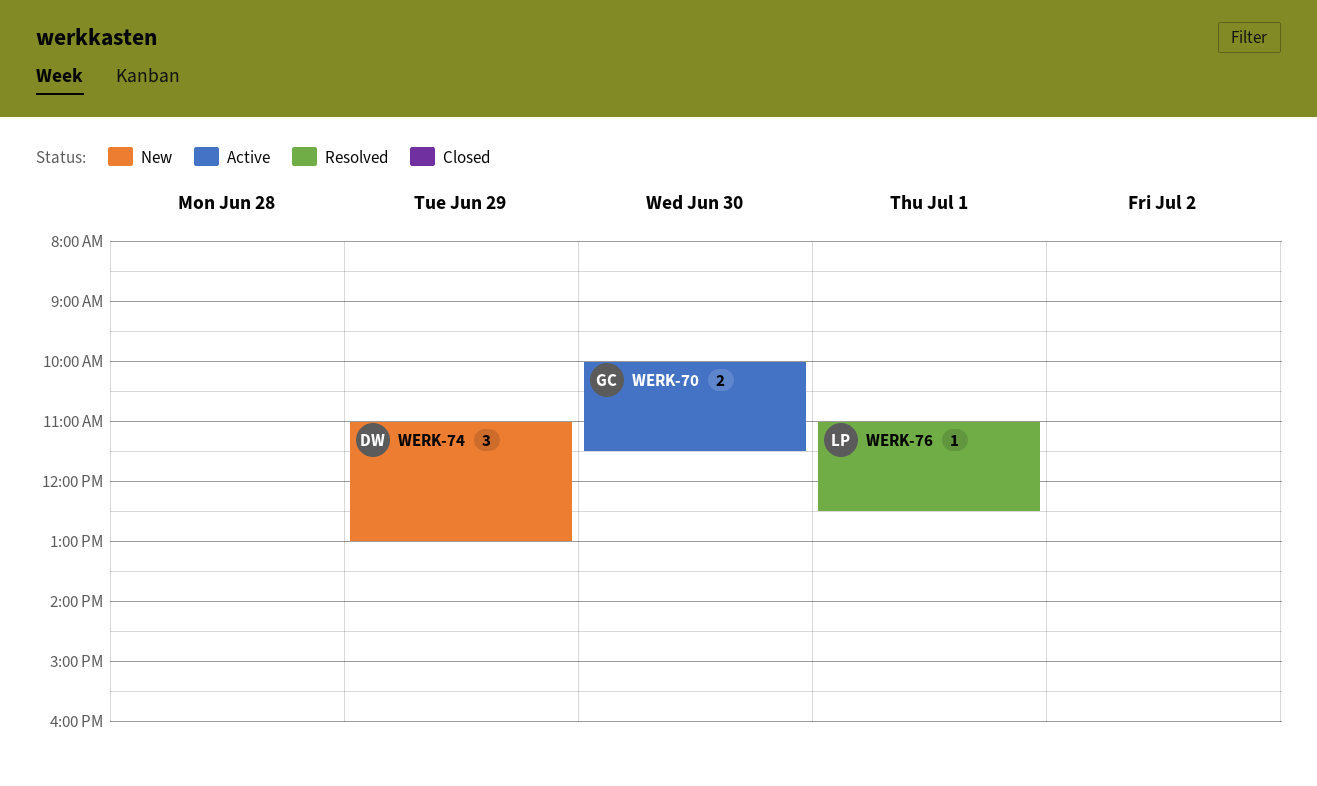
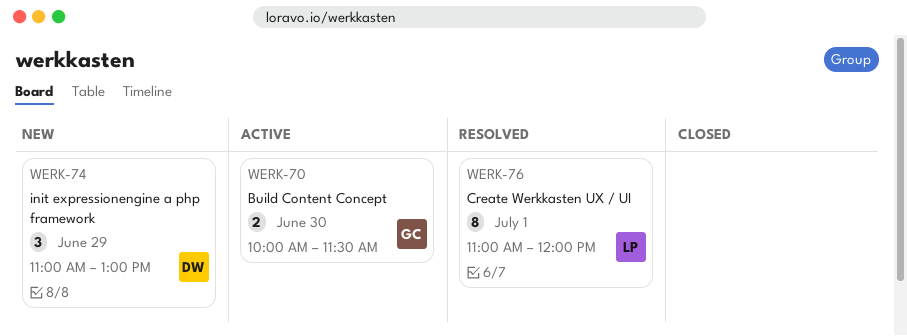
WERK-76, estimate: 1 -> 8
WERK-76, ends: 12:30 -> 12:00

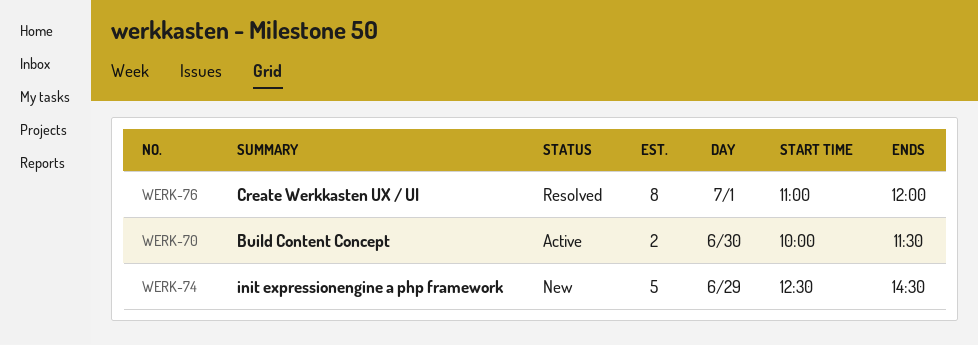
WERK-74, estimate: 3 -> 5
WERK-74, begins: 11:00 -> 12:30
WERK-74, ends: 13:00 -> 14:30

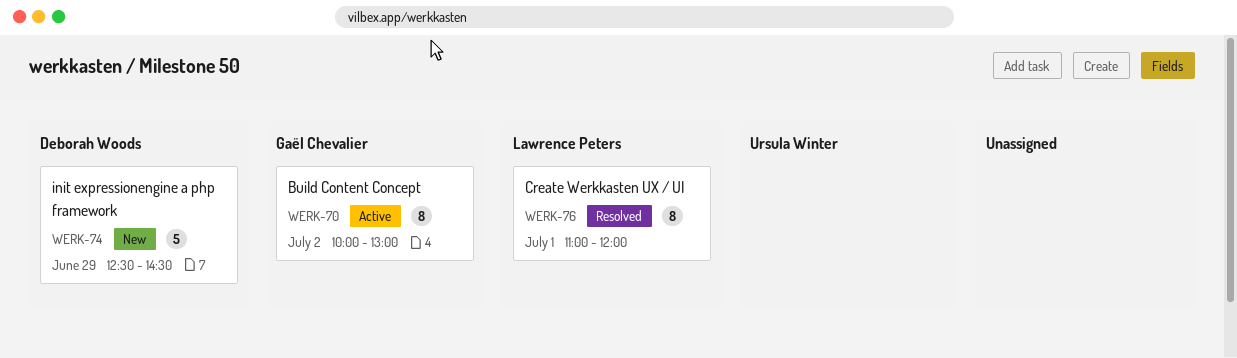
WERK-70, estimate: 2 -> 8
WERK-70, day: Jun 30 -> Jul 2
WERK-70, ends: 11:30 -> 13:00

